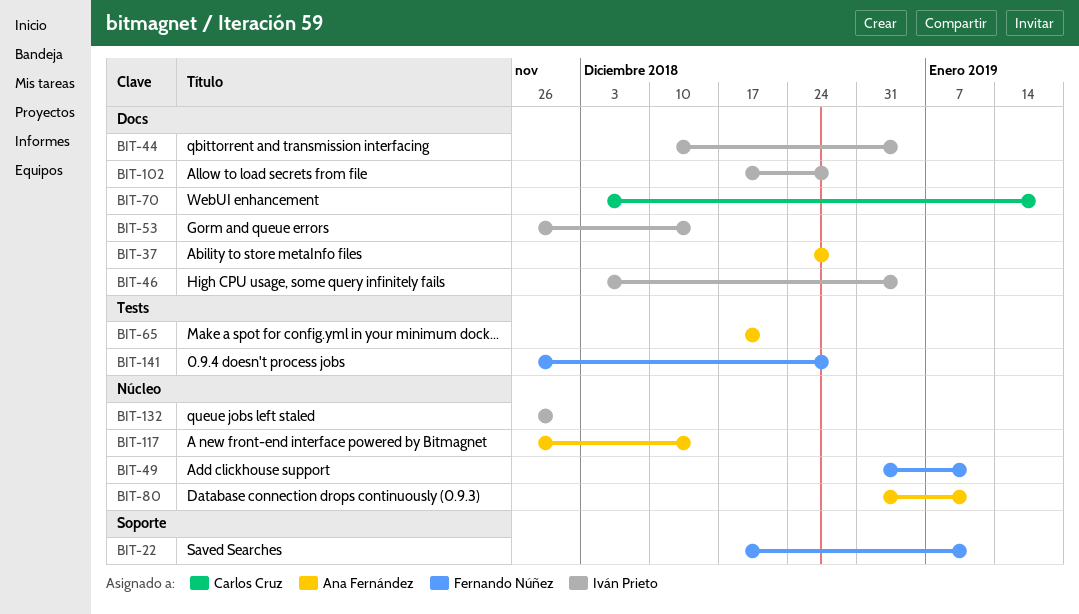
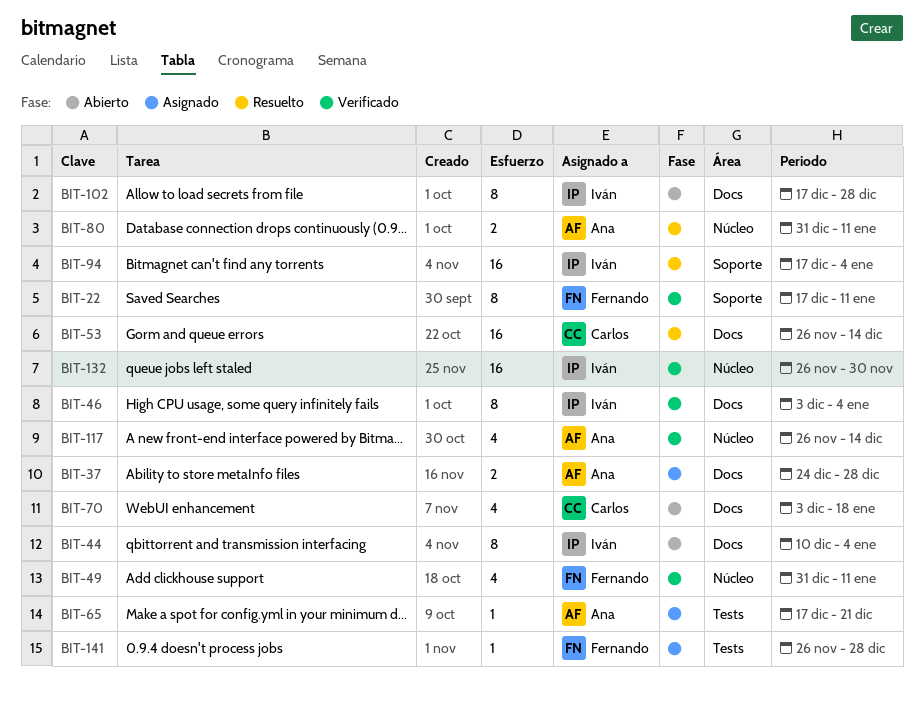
BIT-53, owner: Iván Prieto -> Carlos Cruz
BIT-94: none -> present

